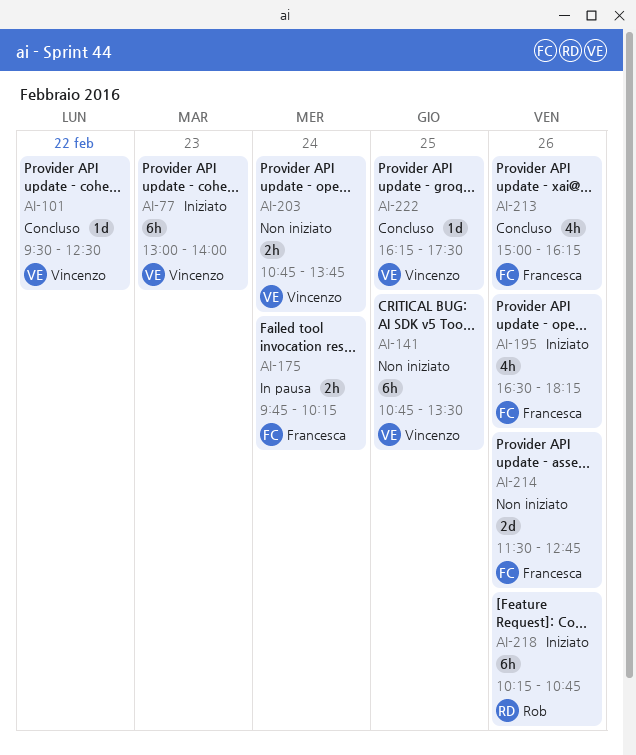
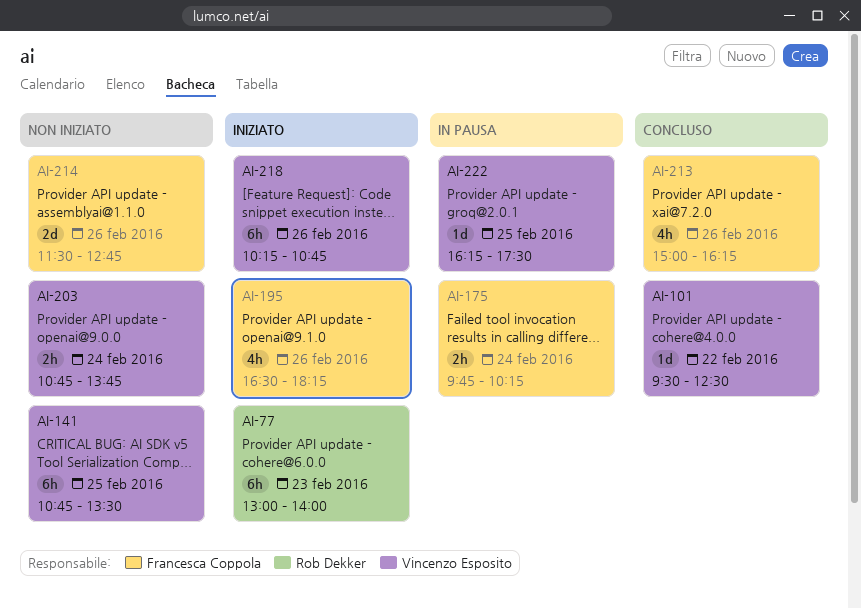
AI-77, owner: Vincenzo Esposito -> Rob Dekker
AI-218, owner: Rob Dekker -> Vincenzo Esposito
AI-222, status: Concluso -> In pausa

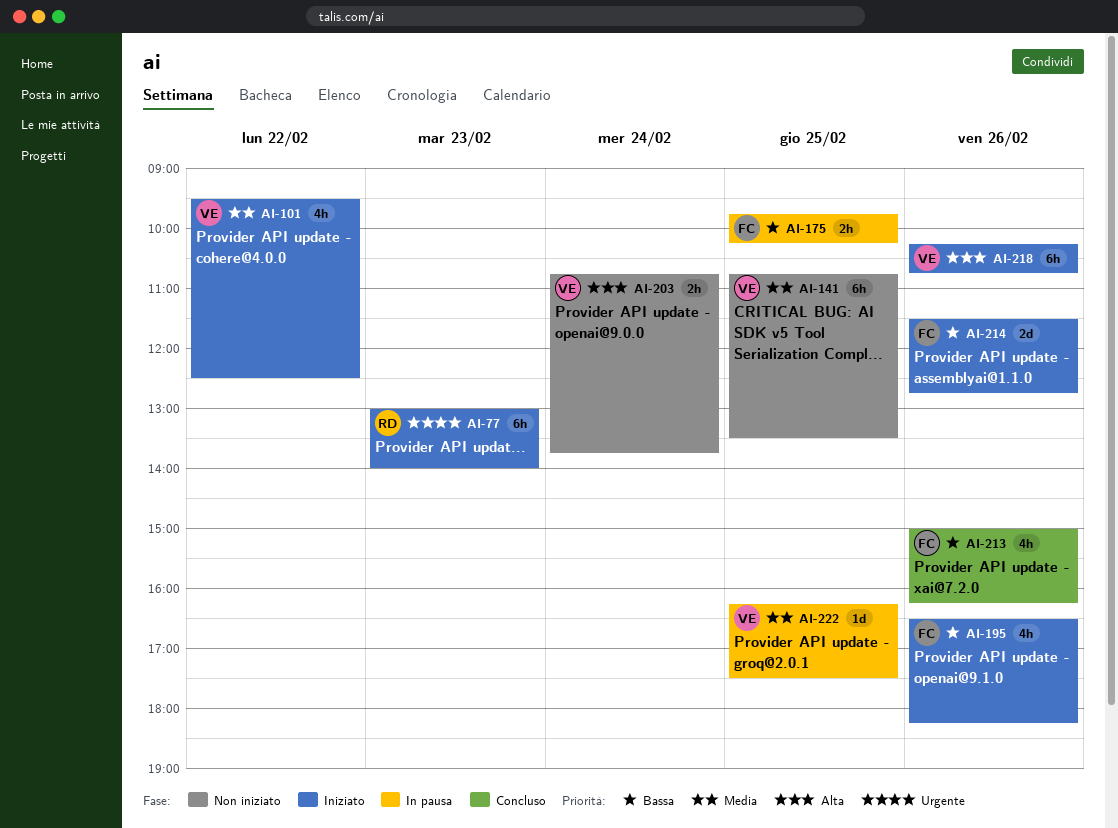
AI-101, status: Concluso -> Iniziato
AI-101, estimate: 1d -> 4h
AI-175, day: Feb 24 -> Feb 25
AI-214, status: Non iniziato -> Iniziato

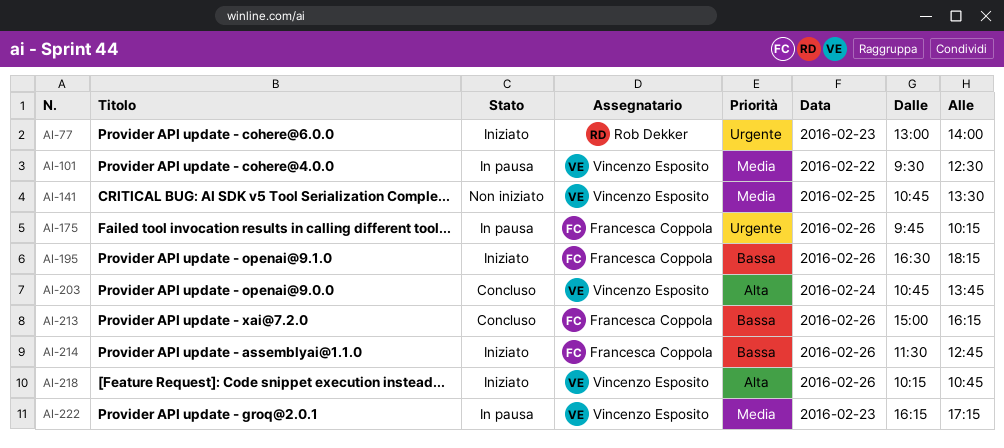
AI-101, status: Iniziato -> In pausa
AI-175, priority: Bassa -> Urgente
AI-175, day: Feb 25 -> Feb 26
AI-203, status: Non iniziato -> Concluso
AI-222, day: Feb 25 -> Feb 23
AI-222, ends: 17:30 -> 17:15

